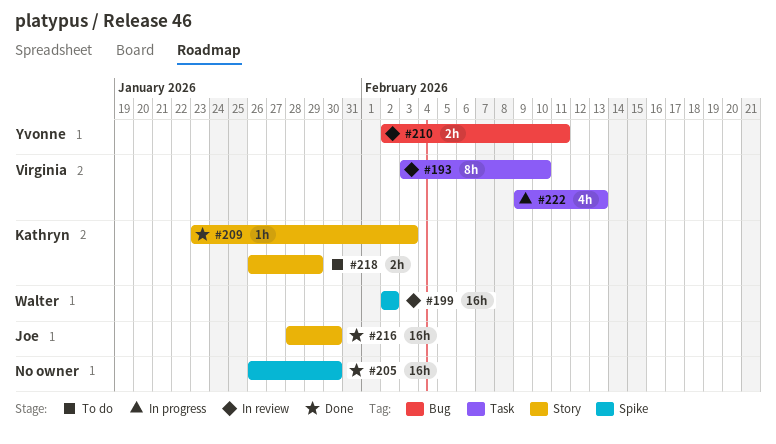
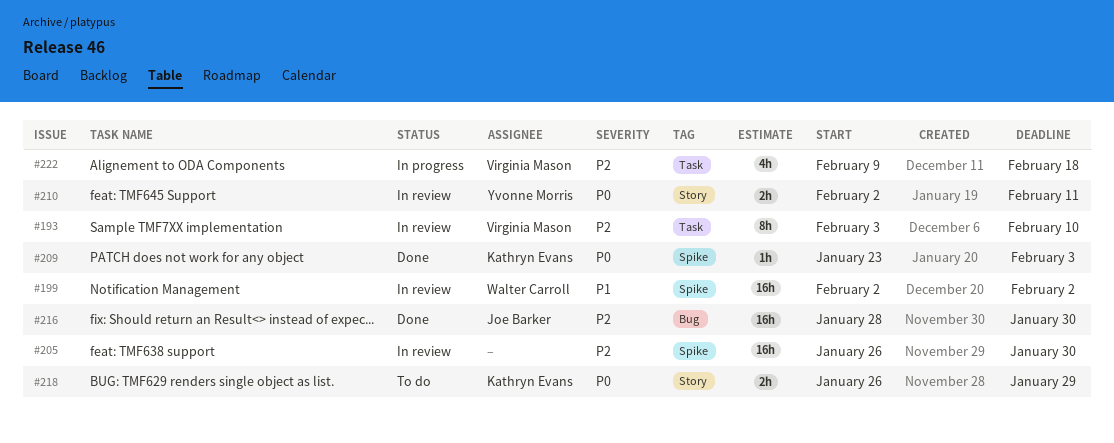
#205, status: Done -> In review
#209, label: Story -> Spike
#210, label: Bug -> Story
#216, label: Story -> Bug
#222, due: Feb 13 -> Feb 18

